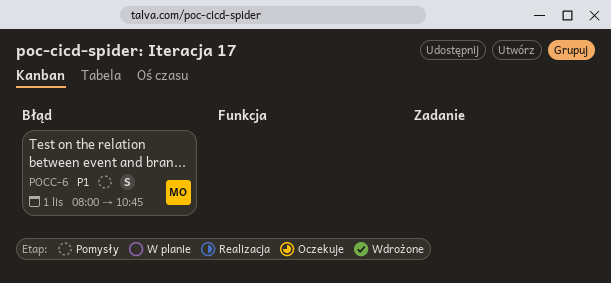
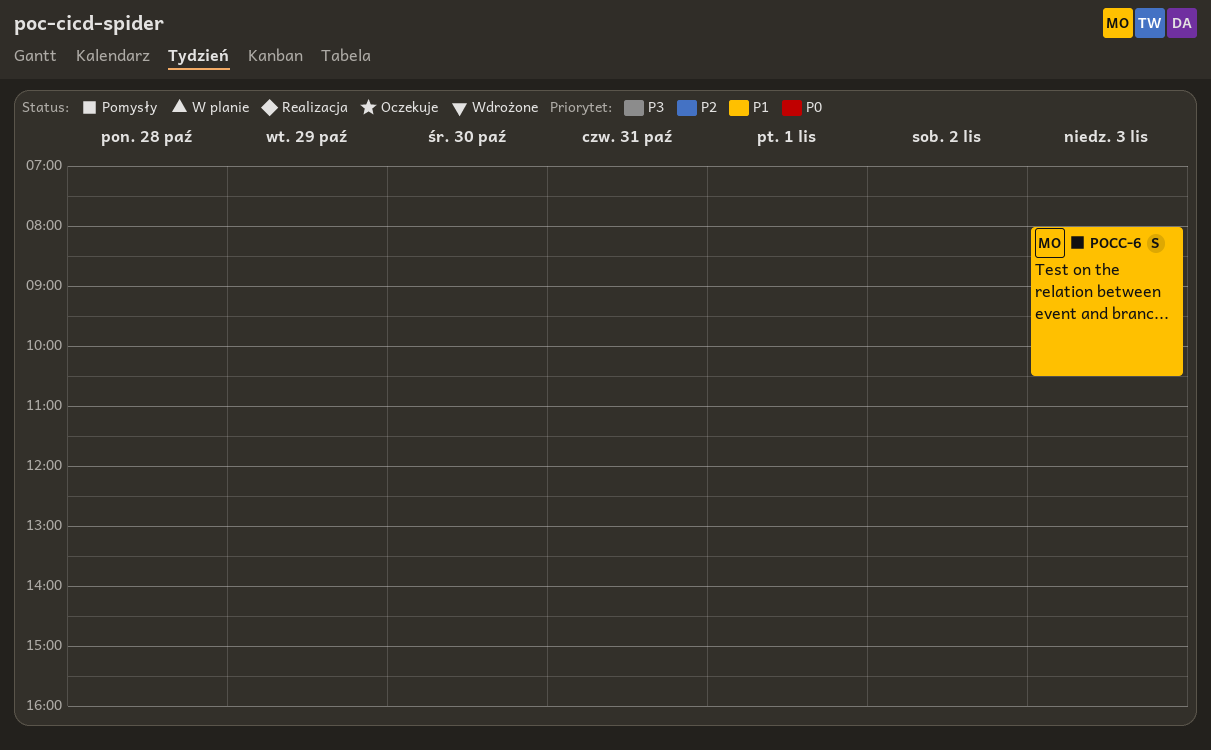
POCC-6, day: Nov 1 -> Nov 3
POCC-6, ends: 10:45 -> 10:30

